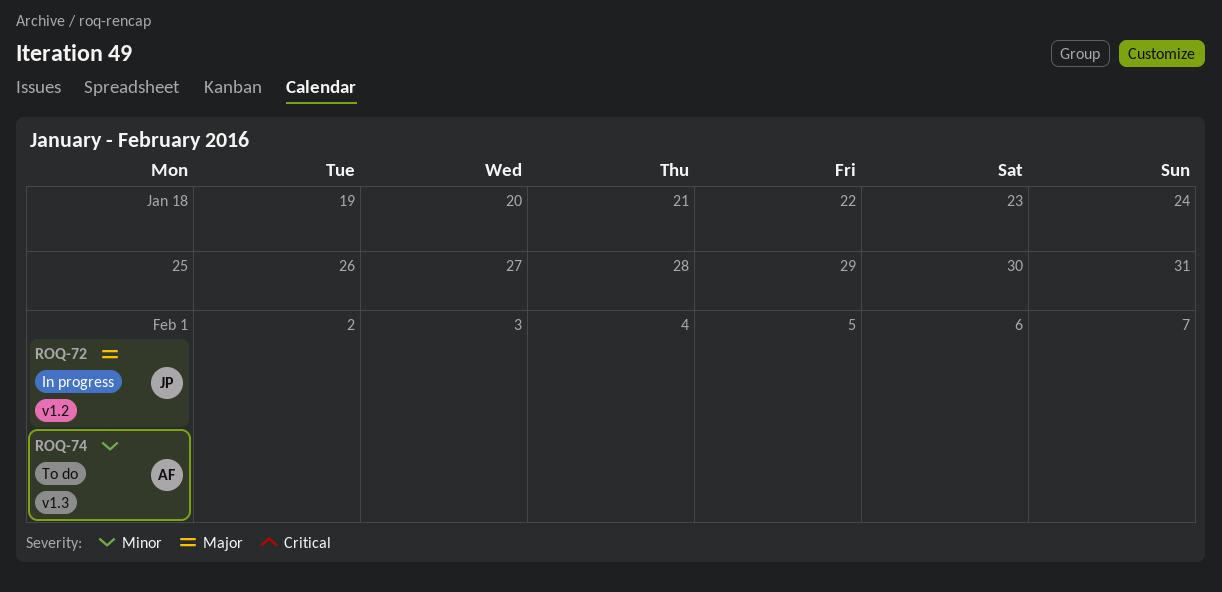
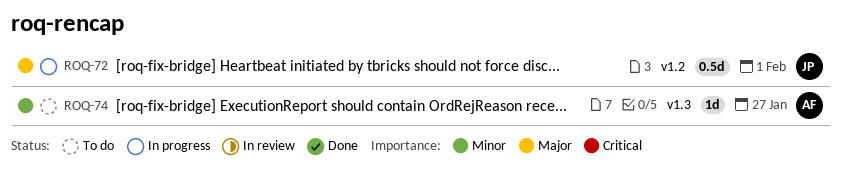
ROQ-74, due: Feb 1 -> Jan 27

